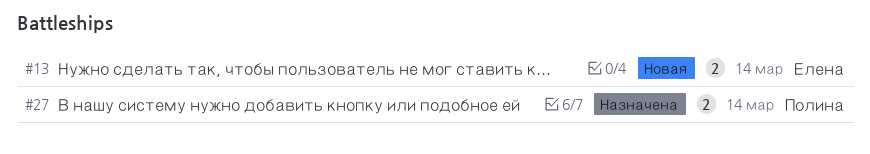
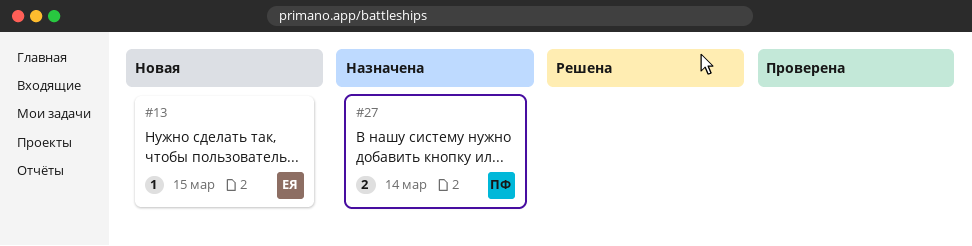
#13, estimate: 2 -> 1
#13, due: Mar 14 -> Mar 15

